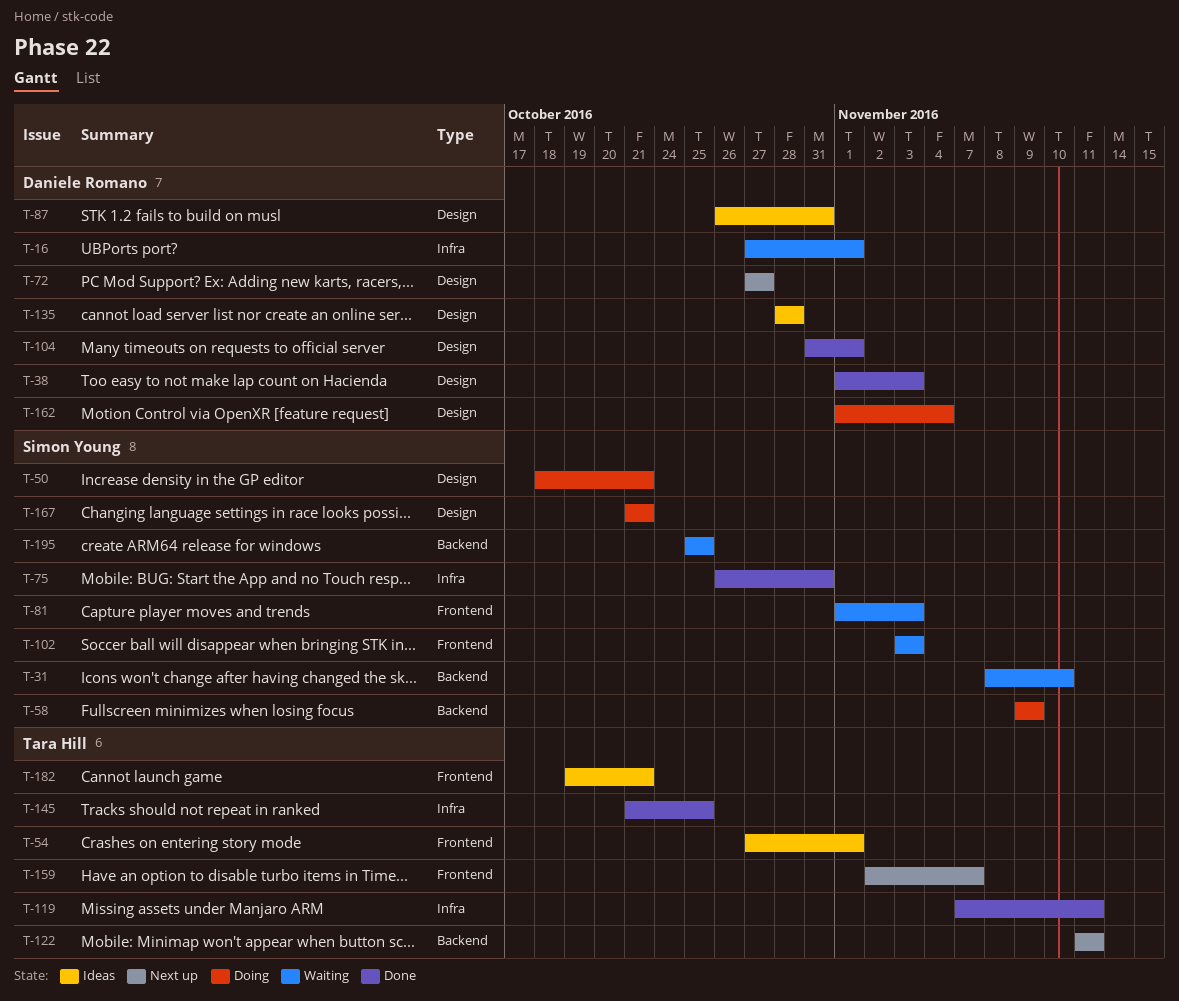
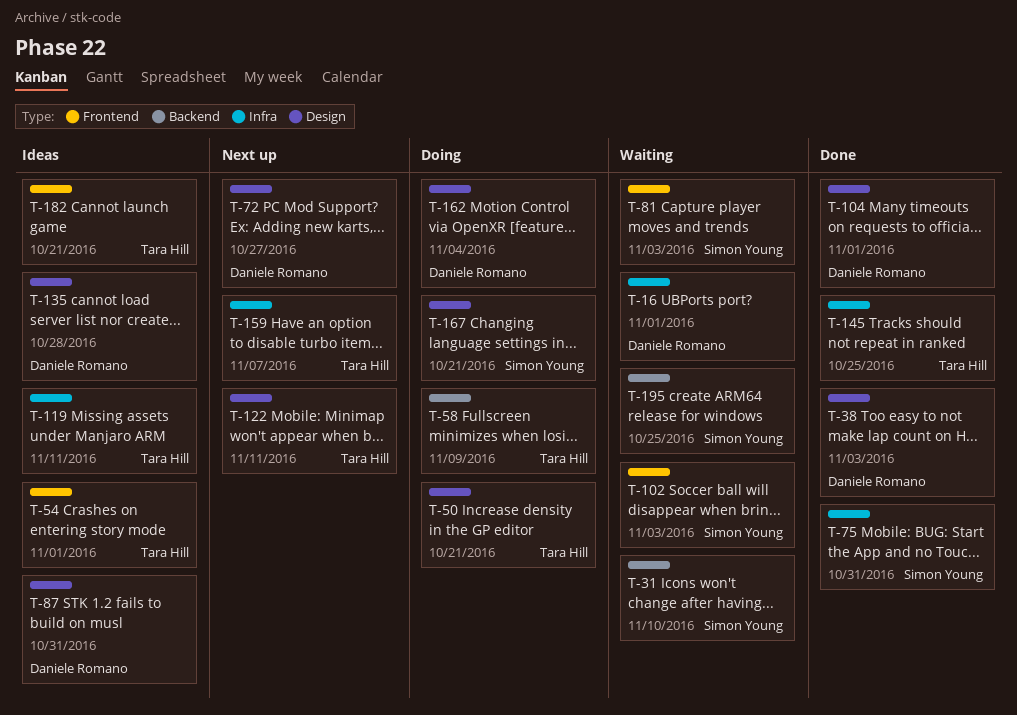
T-50, owner: Simon Young -> Tara Hill
T-58, owner: Simon Young -> Tara Hill
T-119, status: Done -> Ideas
T-122, label: Backend -> Design
T-159, label: Frontend -> Infra

